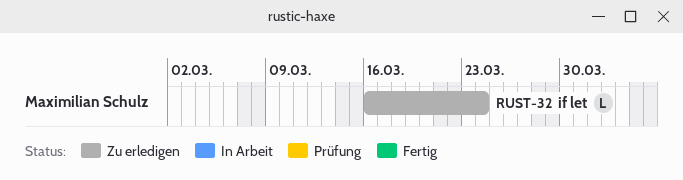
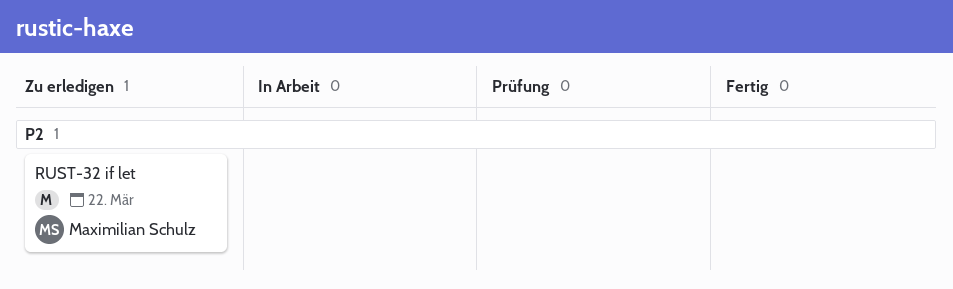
RUST-32, estimate: L -> M
RUST-32, due: Mar 24 -> Mar 22

